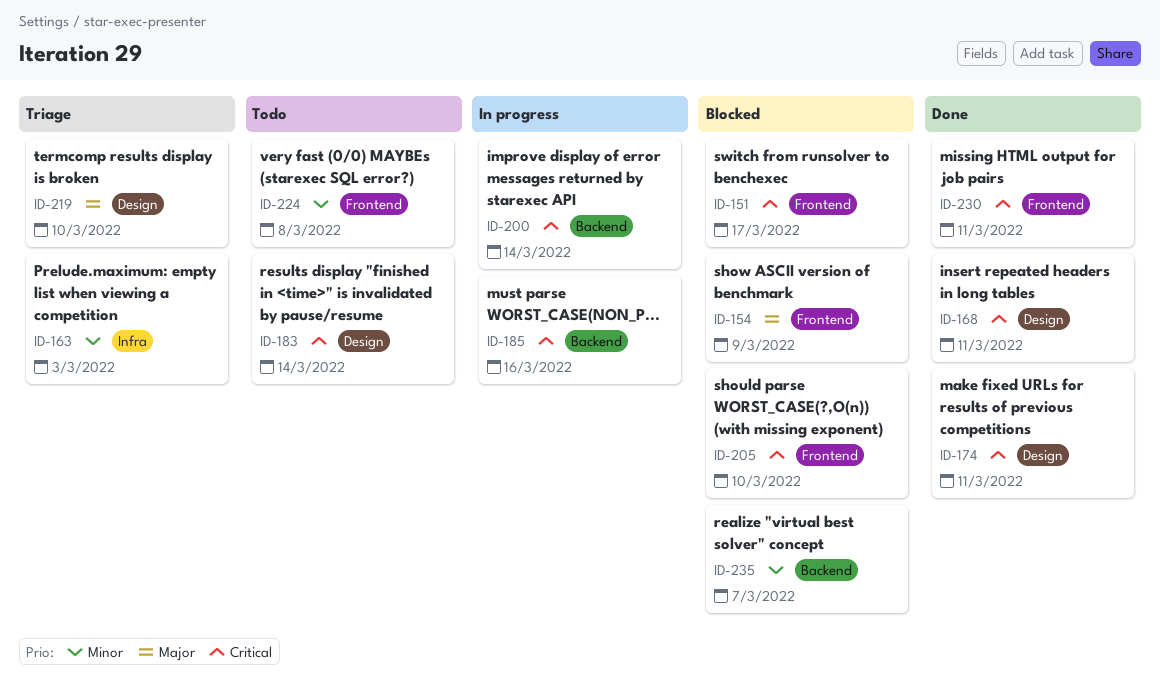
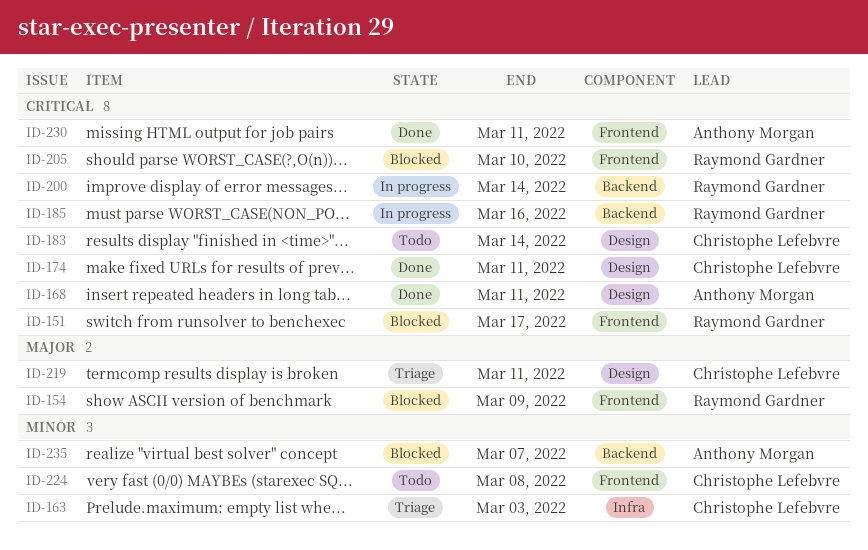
ID-219, due: Mar 10 -> Mar 11

